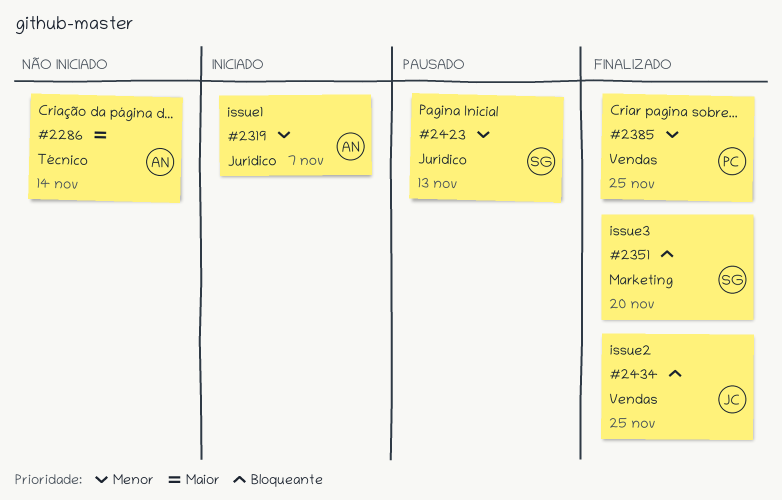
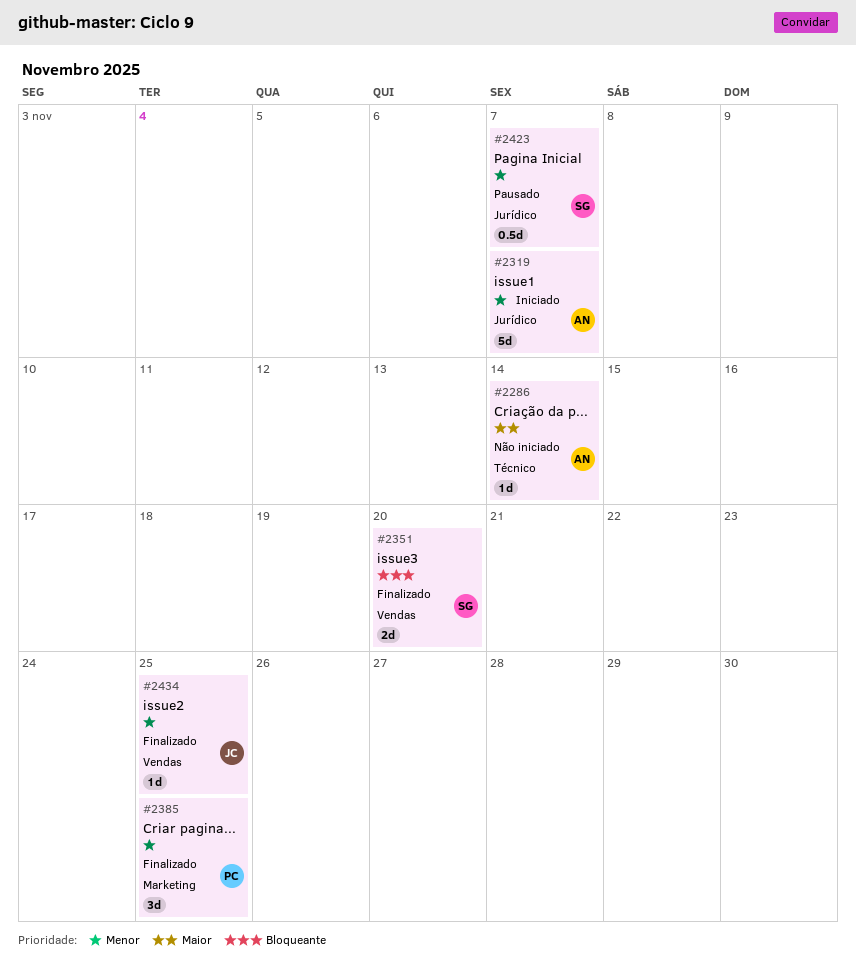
#2351, label: Marketing -> Vendas
#2385, label: Vendas -> Marketing
#2423, due: Nov 13 -> Nov 7
#2434, priority: Bloqueante -> Menor

